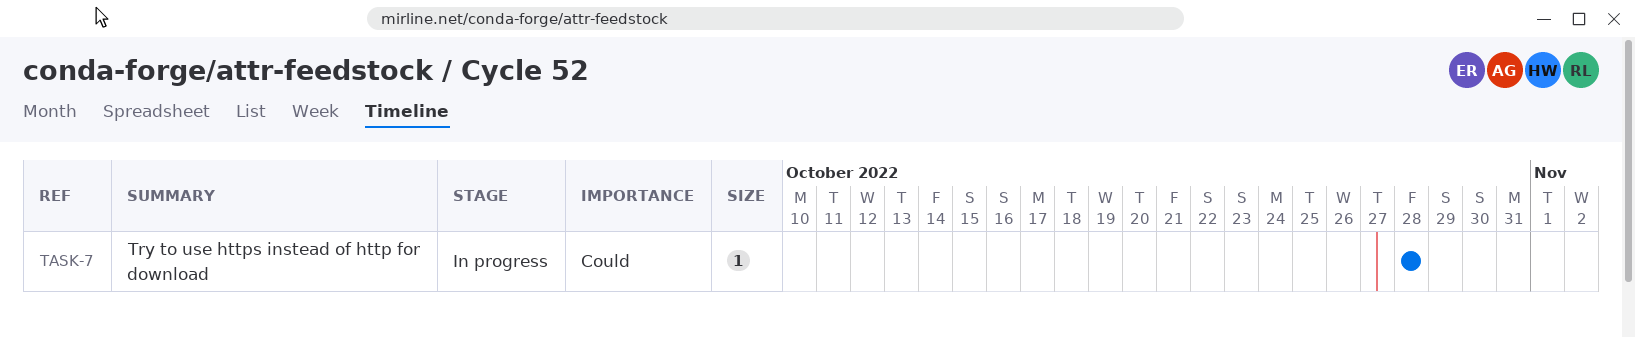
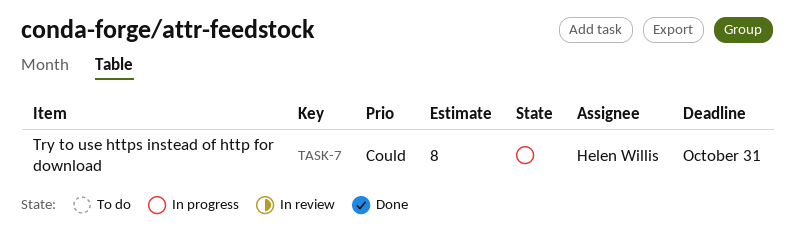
TASK-7, estimate: 1 -> 8
TASK-7, due: Oct 28 -> Oct 31

